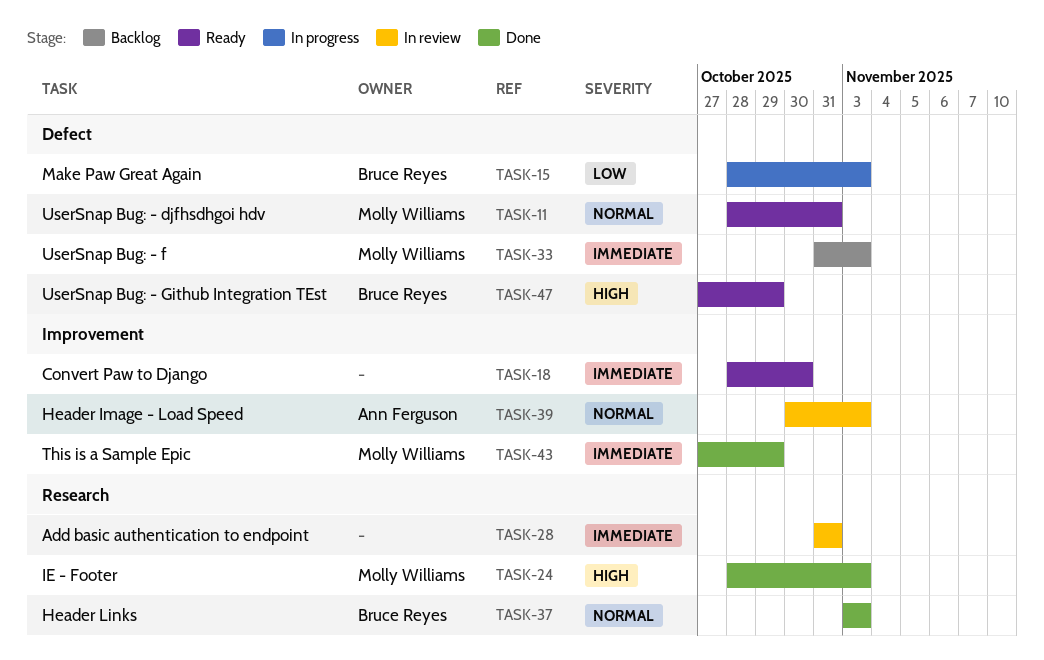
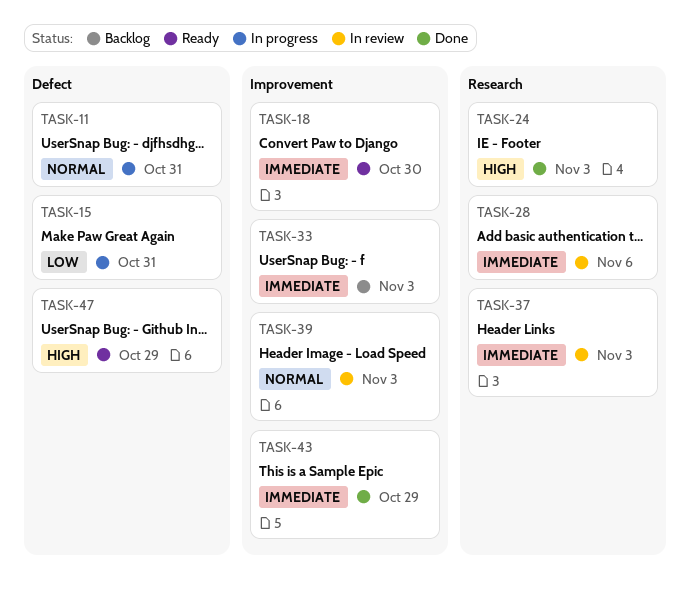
TASK-11, status: Ready -> In progress
TASK-15, due: Nov 3 -> Oct 31
TASK-28, due: Oct 31 -> Nov 6
TASK-33, label: Defect -> Improvement
TASK-37, status: Done -> In review
TASK-37, priority: Normal -> Immediate

